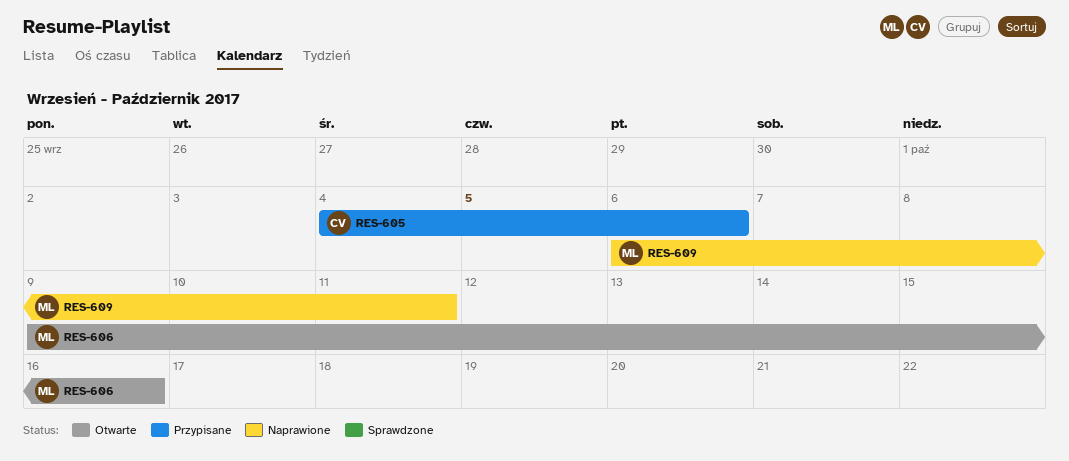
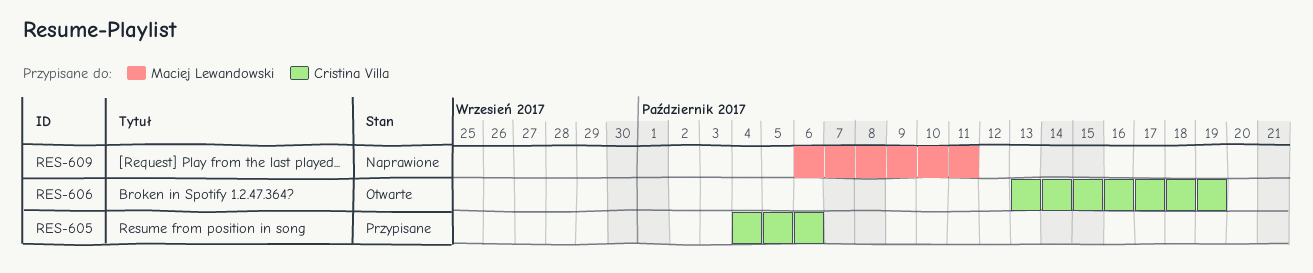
RES-606, owner: Maciej Lewandowski -> Cristina Villa
RES-606, start: Oct 9 -> Oct 13
RES-606, due: Oct 16 -> Oct 19

